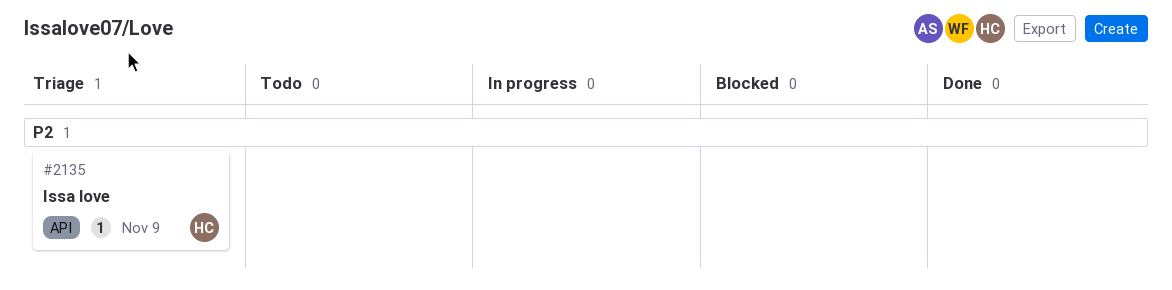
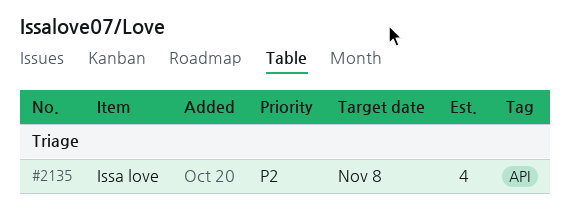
#2135, estimate: 1 -> 4
#2135, due: Nov 9 -> Nov 8

